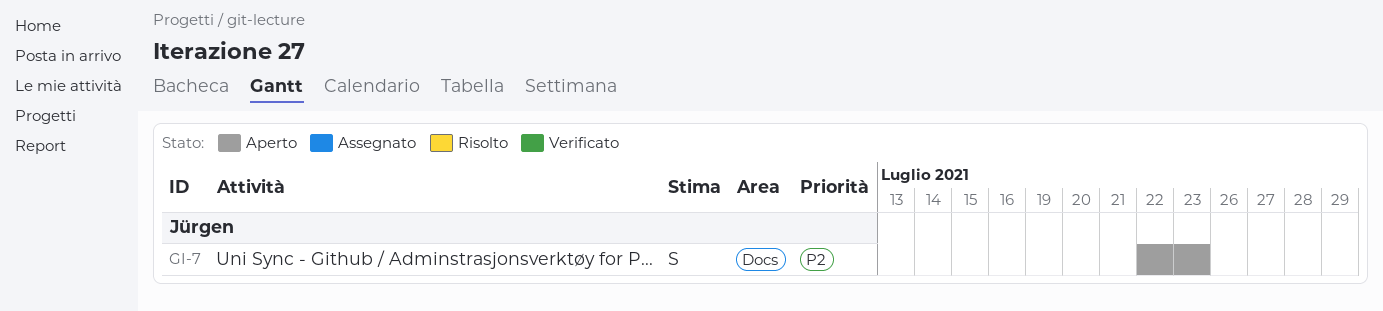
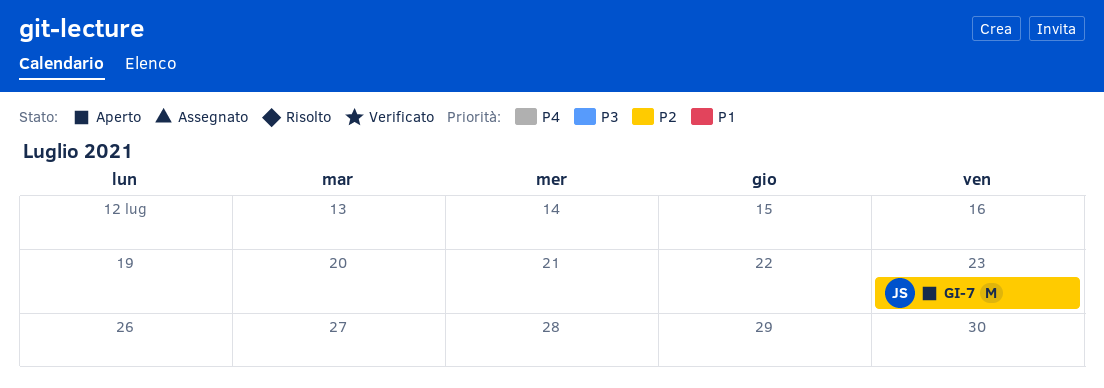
GI-7, estimate: S -> M
GI-7, start: Jul 22 -> Jul 23

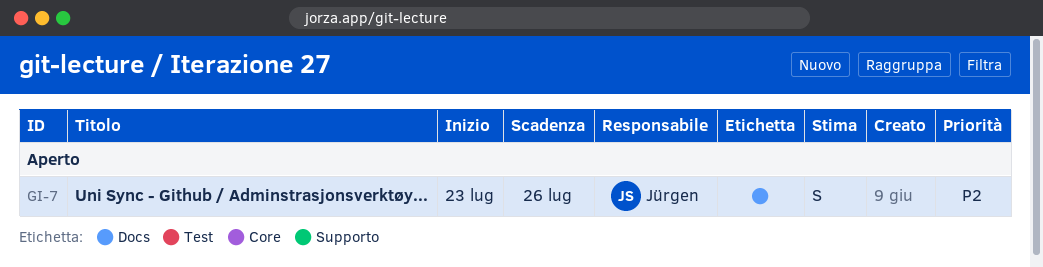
GI-7, estimate: M -> S
GI-7, due: Jul 23 -> Jul 26

